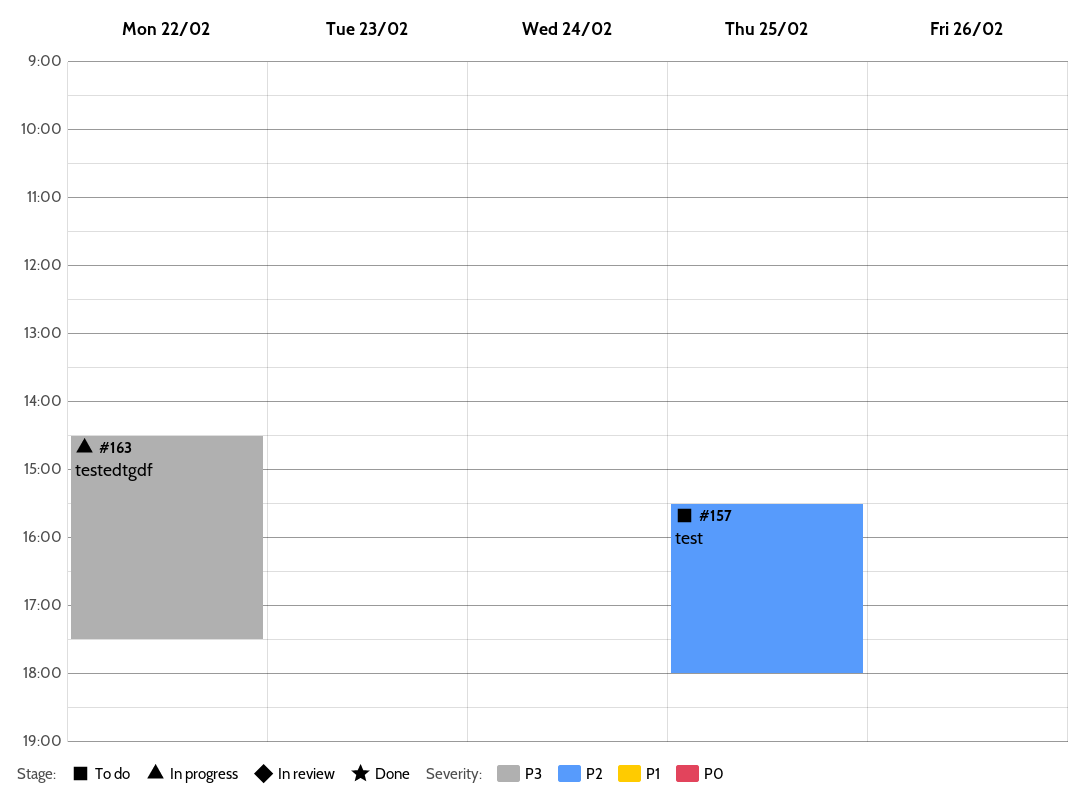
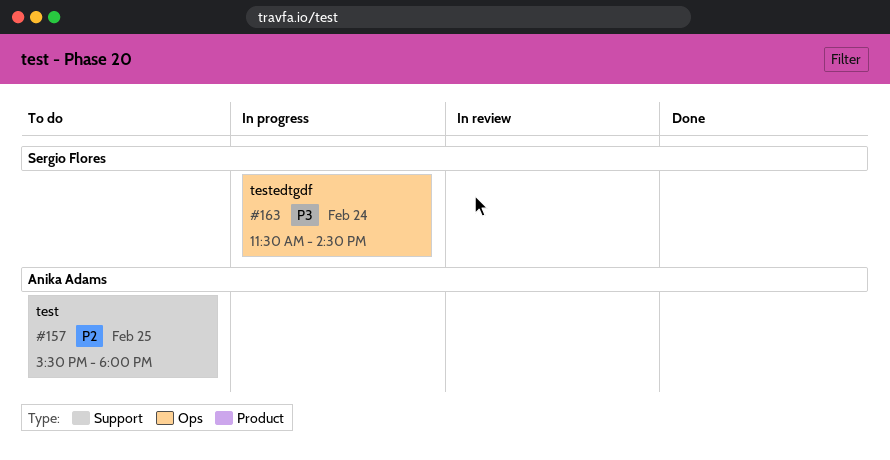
#163, day: Feb 22 -> Feb 24
#163, begins: 14:30 -> 11:30
#163, ends: 17:30 -> 14:30

